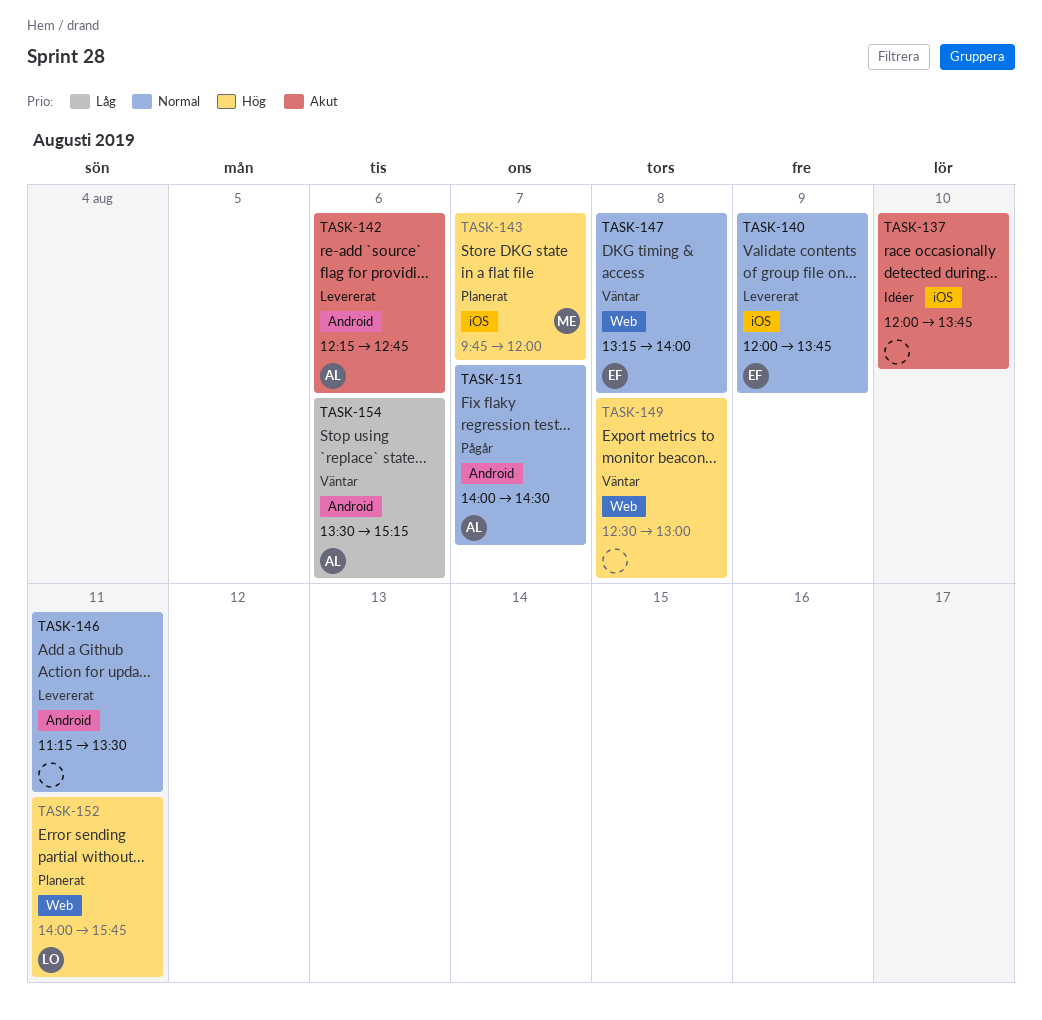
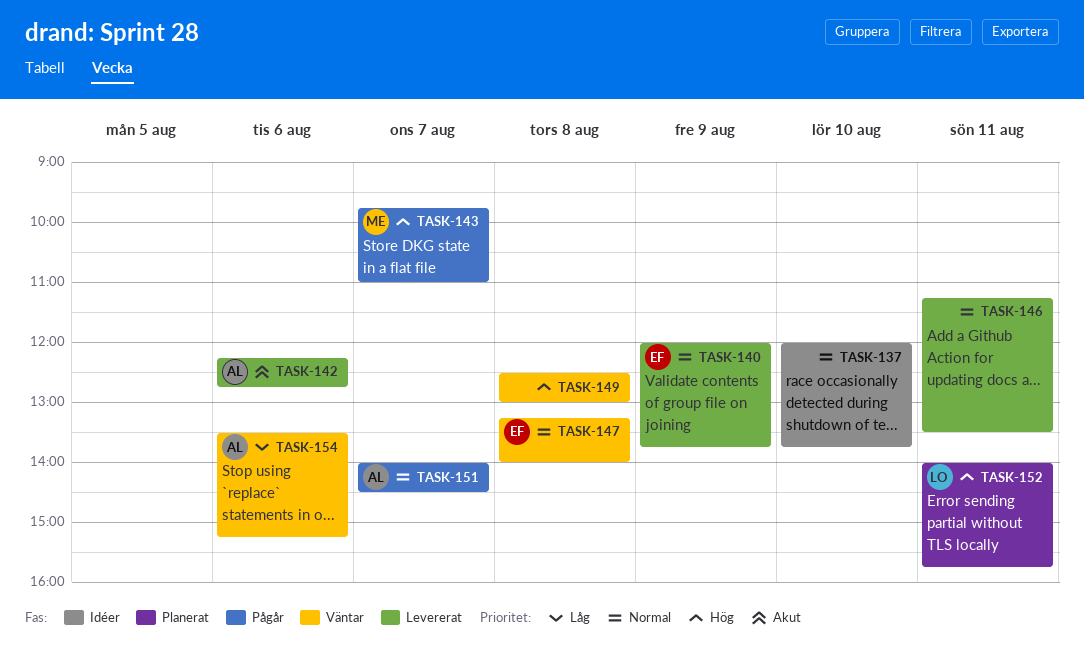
TASK-137, priority: Akut -> Normal
TASK-143, status: Planerat -> Pågår
TASK-143, ends: 12:00 -> 11:00

